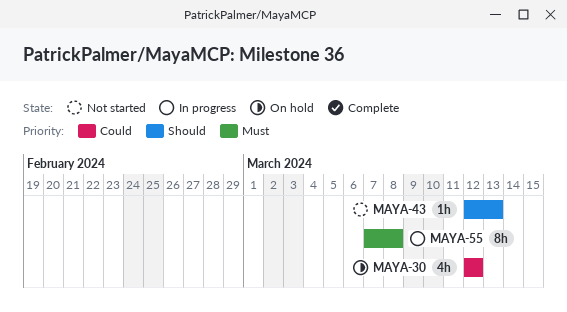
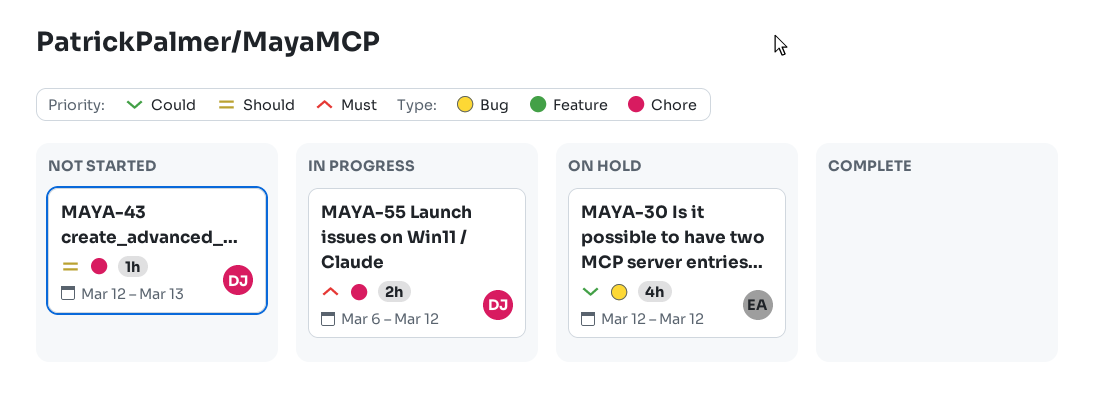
MAYA-55, estimate: 8h -> 2h
MAYA-55, start: Mar 7 -> Mar 6
MAYA-55, due: Mar 8 -> Mar 12

